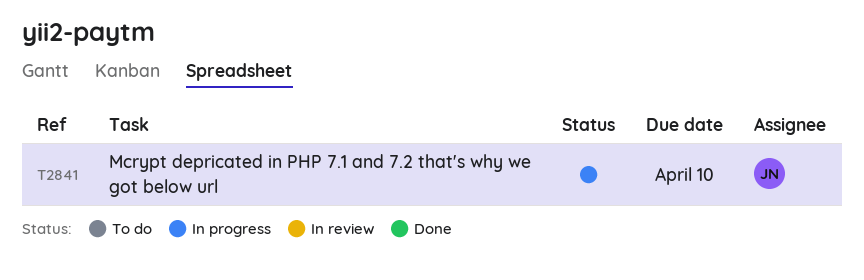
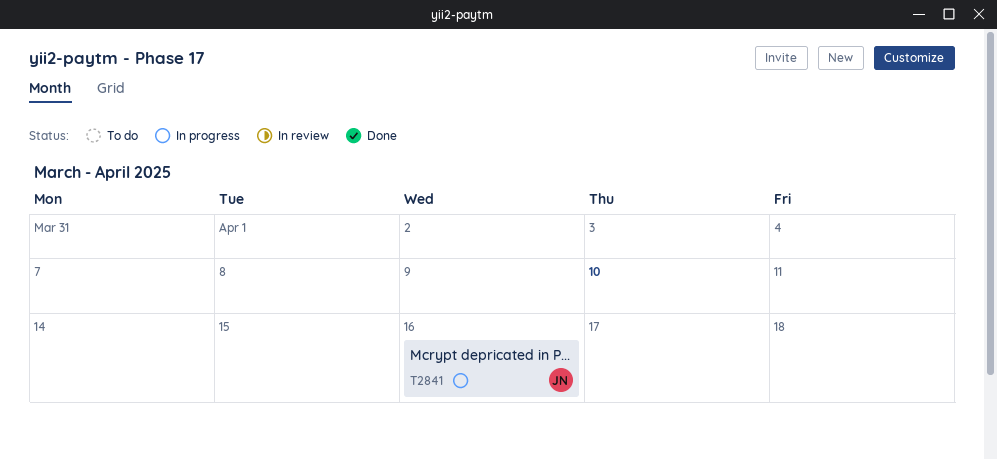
T2841, due: Apr 10 -> Apr 16

